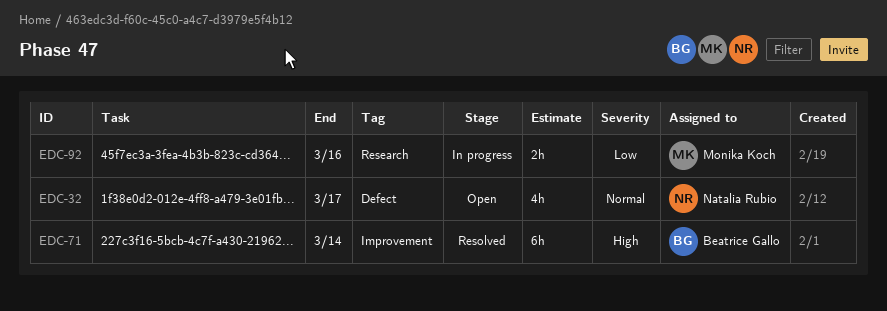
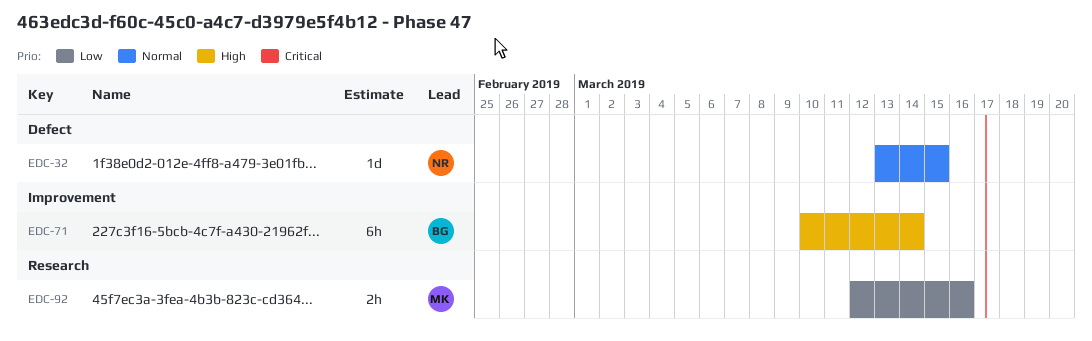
EDC-32, estimate: 4h -> 1d
EDC-32, due: Mar 17 -> Mar 15

